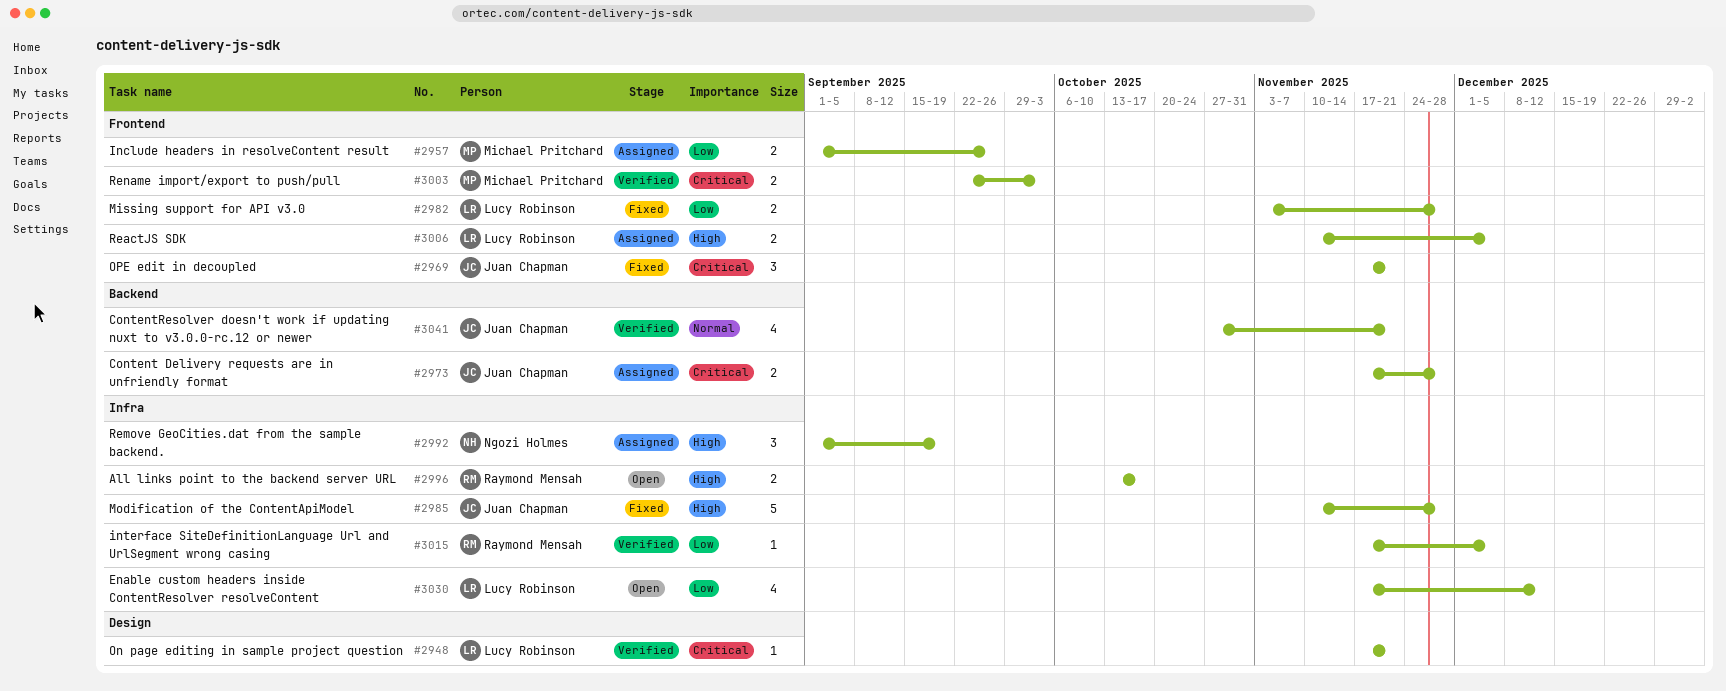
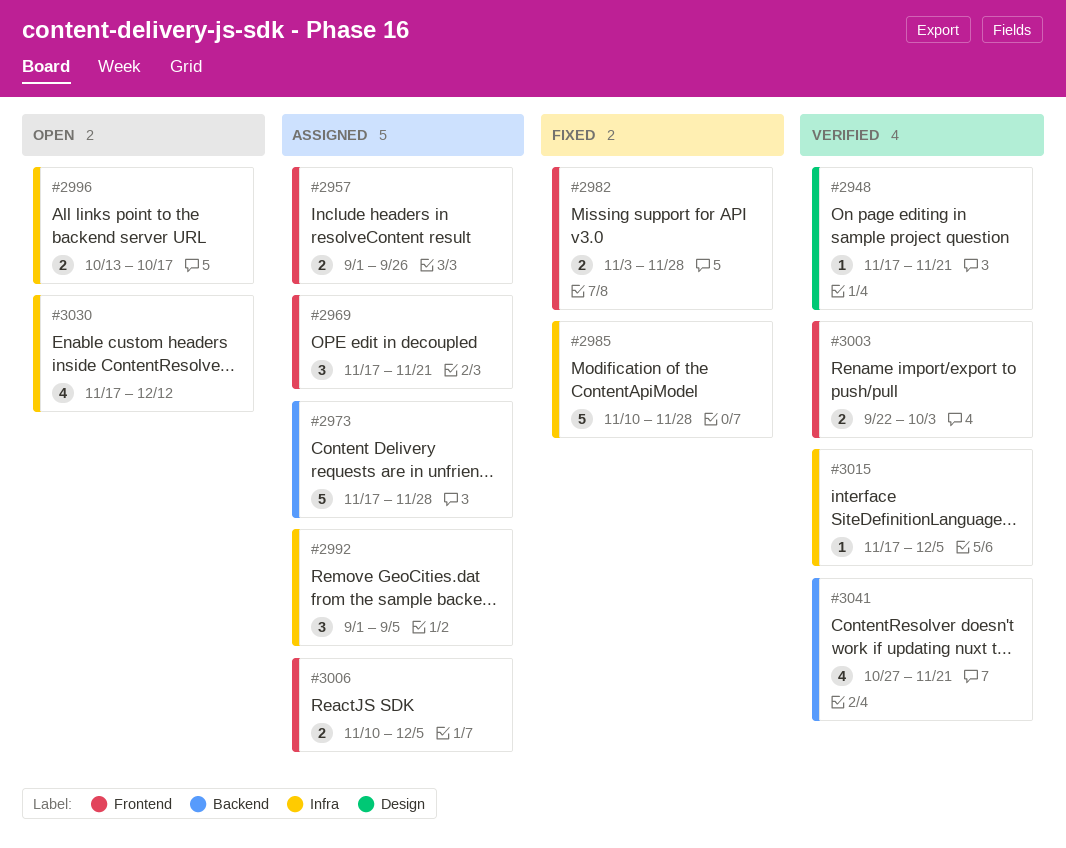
#2969, status: Fixed -> Assigned
#2973, estimate: 2 -> 5
#2992, due: Sep 19 -> Sep 5

